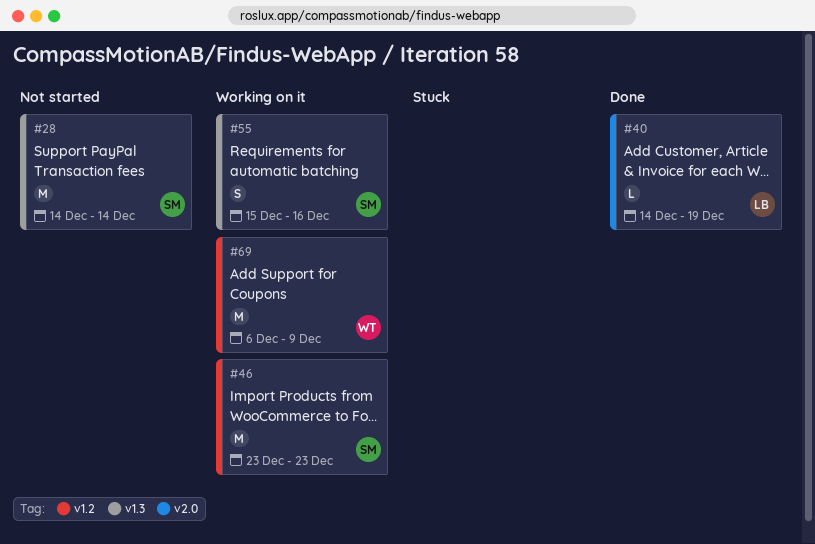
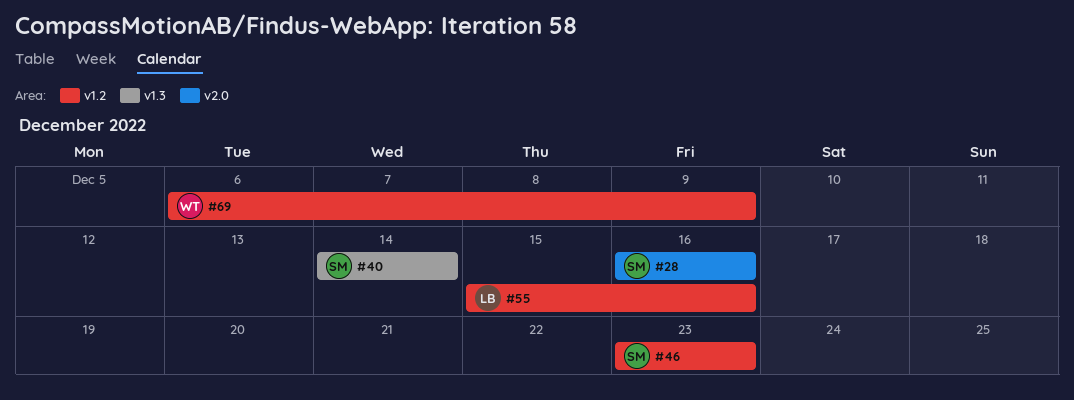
#28, label: v1.3 -> v2.0
#28, start: Dec 14 -> Dec 16
#28, due: Dec 14 -> Dec 16
#40, owner: LB -> SM
#40, label: v2.0 -> v1.3
#40, due: Dec 19 -> Dec 14
#55, owner: SM -> LB
#55, label: v1.3 -> v1.2

